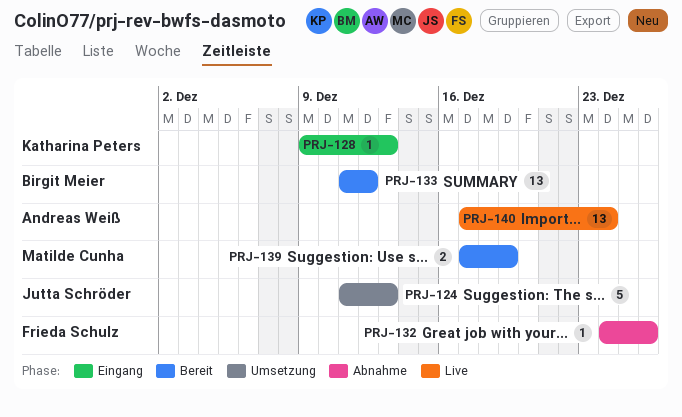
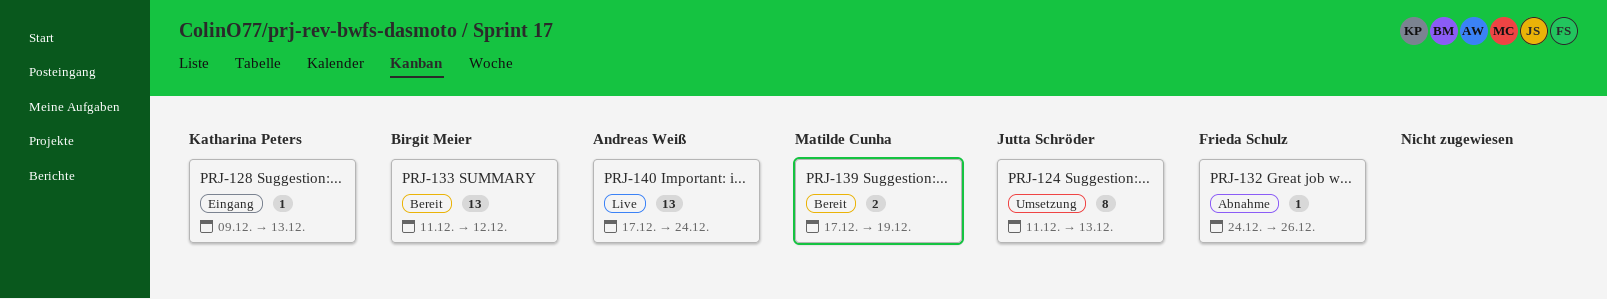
PRJ-124, estimate: 5 -> 8

